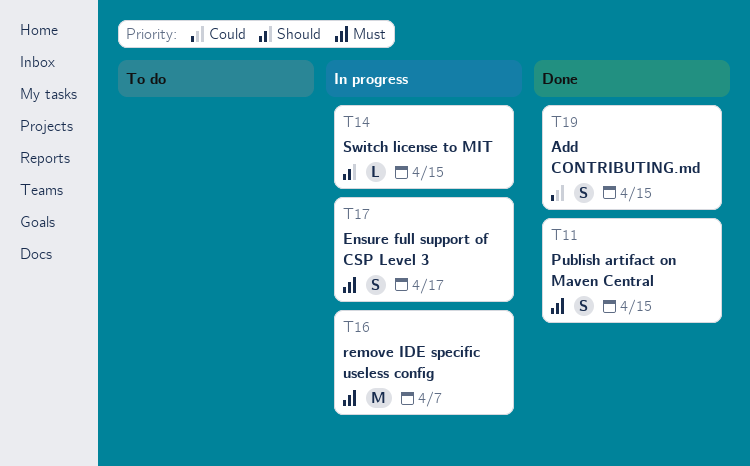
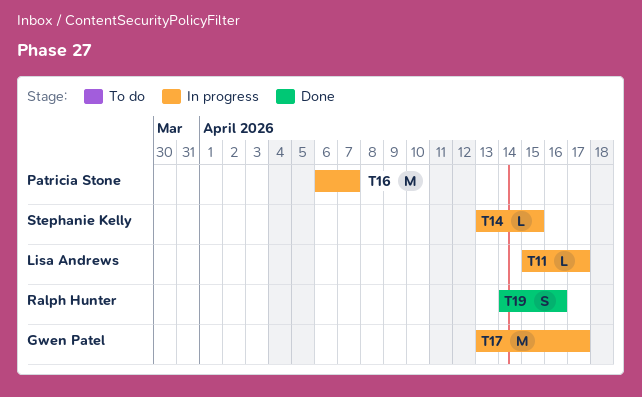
T11, status: Done -> In progress
T11, estimate: S -> L
T11, due: Apr 15 -> Apr 17
T17, estimate: S -> M
T19, due: Apr 15 -> Apr 16

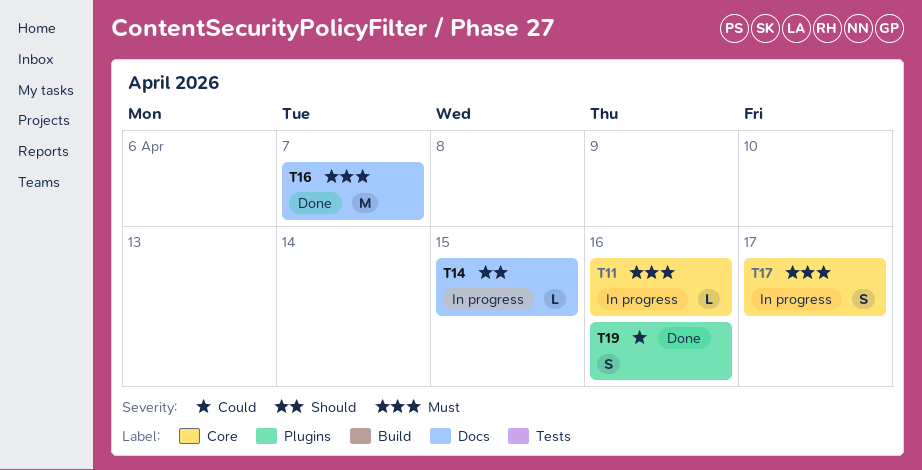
T11, due: Apr 17 -> Apr 16
T16, status: In progress -> Done
T17, estimate: M -> S

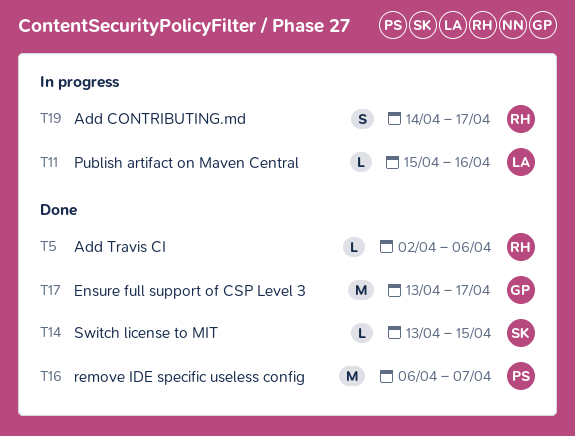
T5: none -> present
T14, status: In progress -> Done
T17, status: In progress -> Done
T17, estimate: S -> M
T19, status: Done -> In progress
T19, due: Apr 16 -> Apr 17

